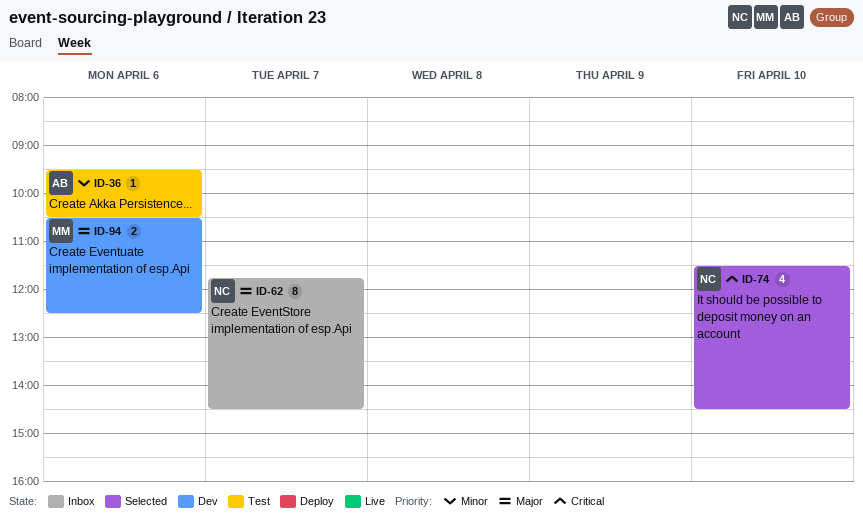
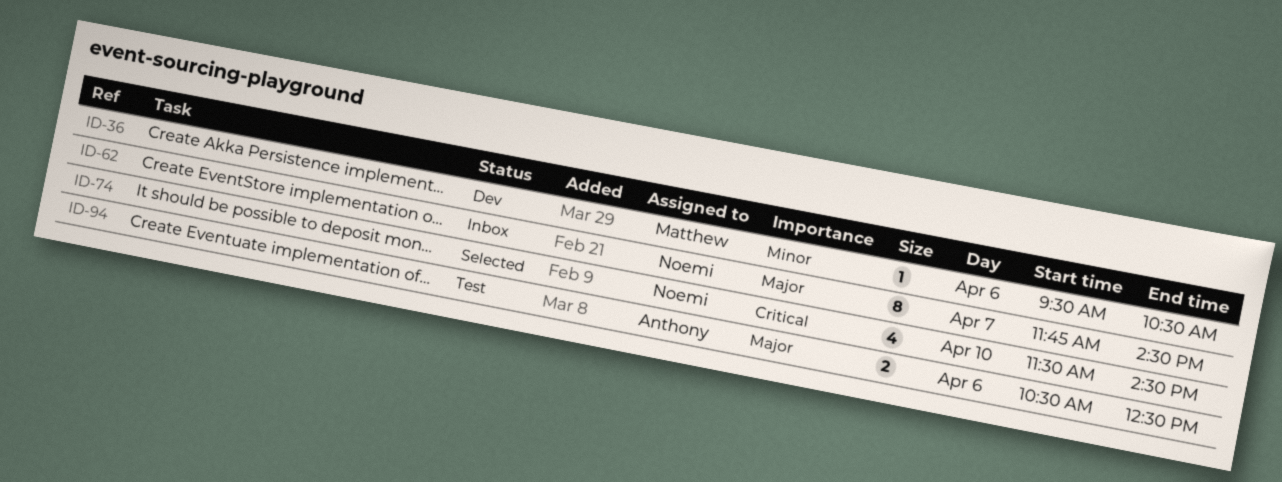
ID-36, status: Test -> Dev
ID-36, owner: Anthony -> Matthew
ID-94, status: Dev -> Test
ID-94, owner: Matthew -> Anthony

